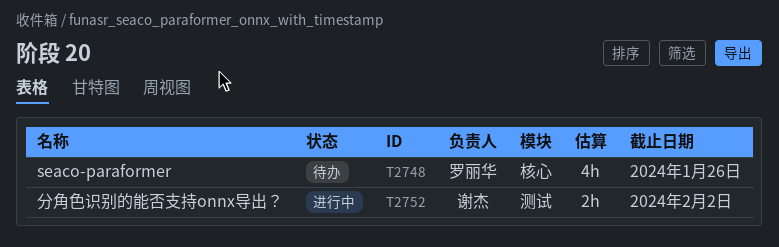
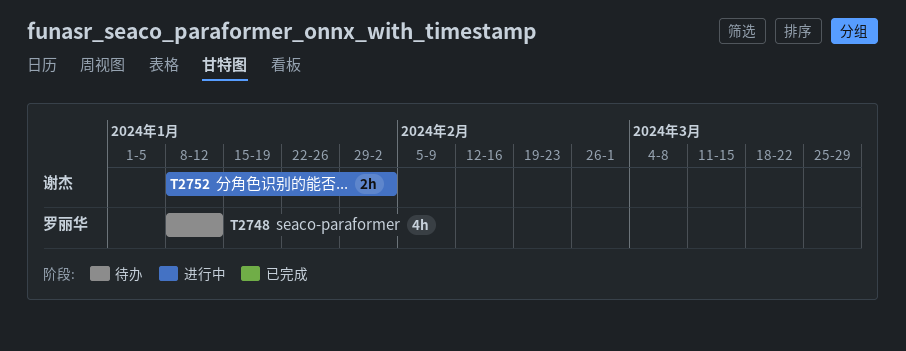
T2748, due: Jan 26 -> Jan 12

